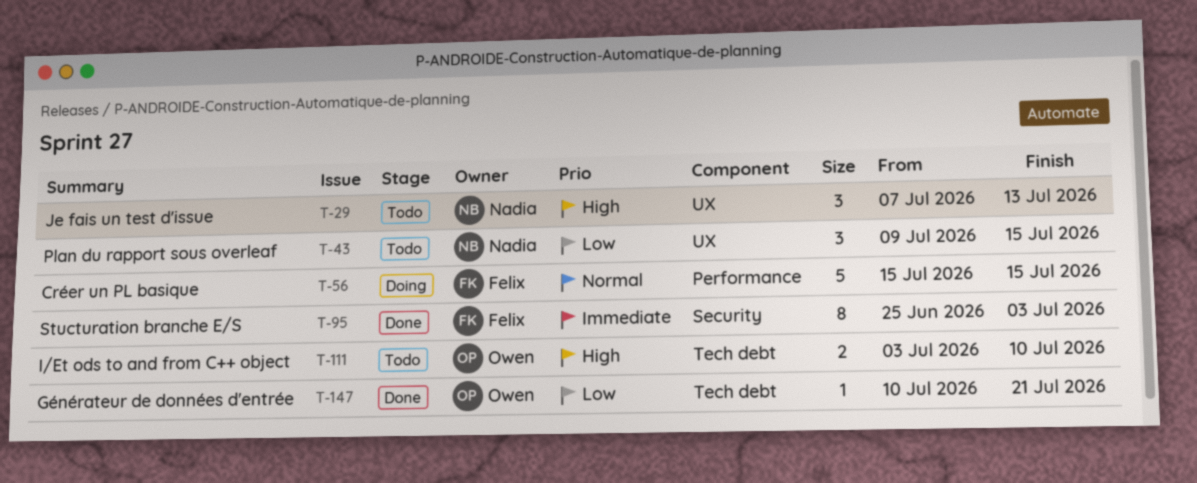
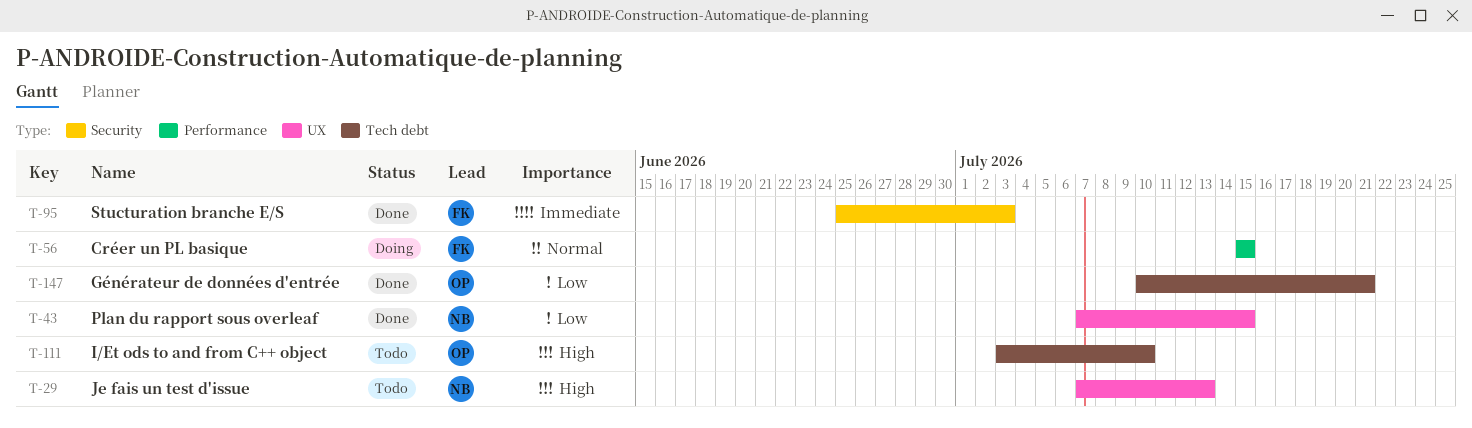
T-43, status: Todo -> Done
T-43, start: Jul 9 -> Jul 7

